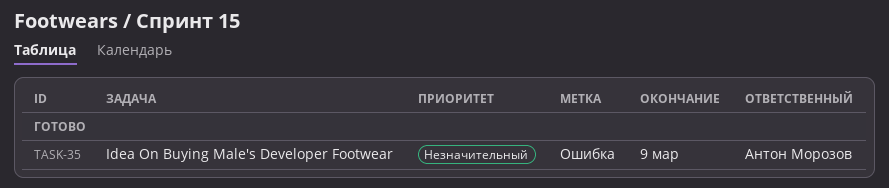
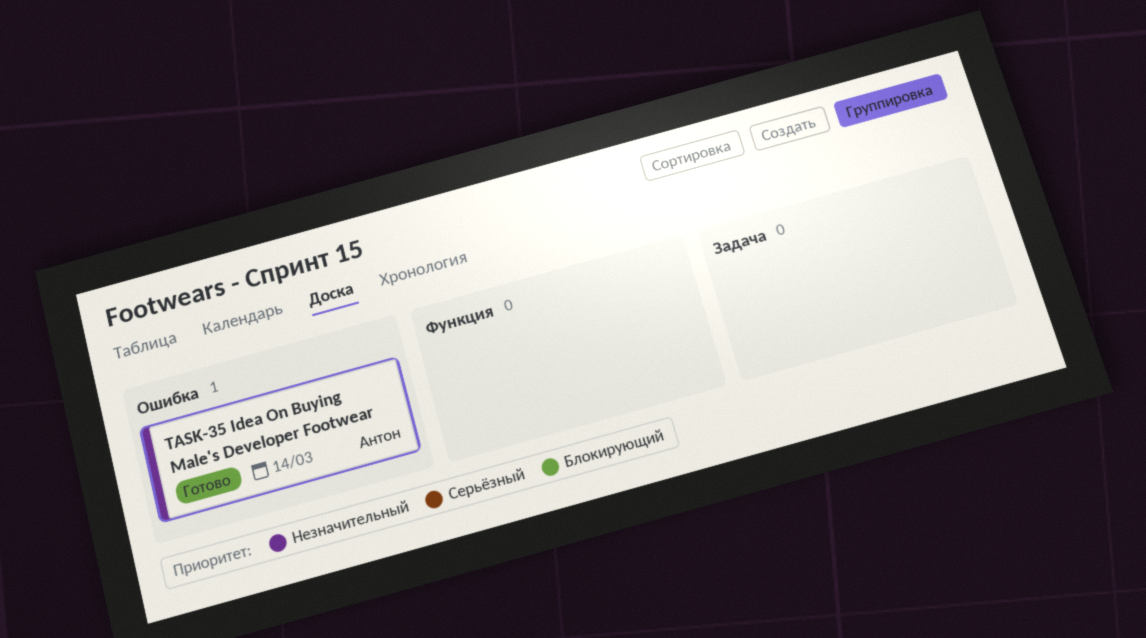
TASK-35, due: Mar 9 -> Mar 14

